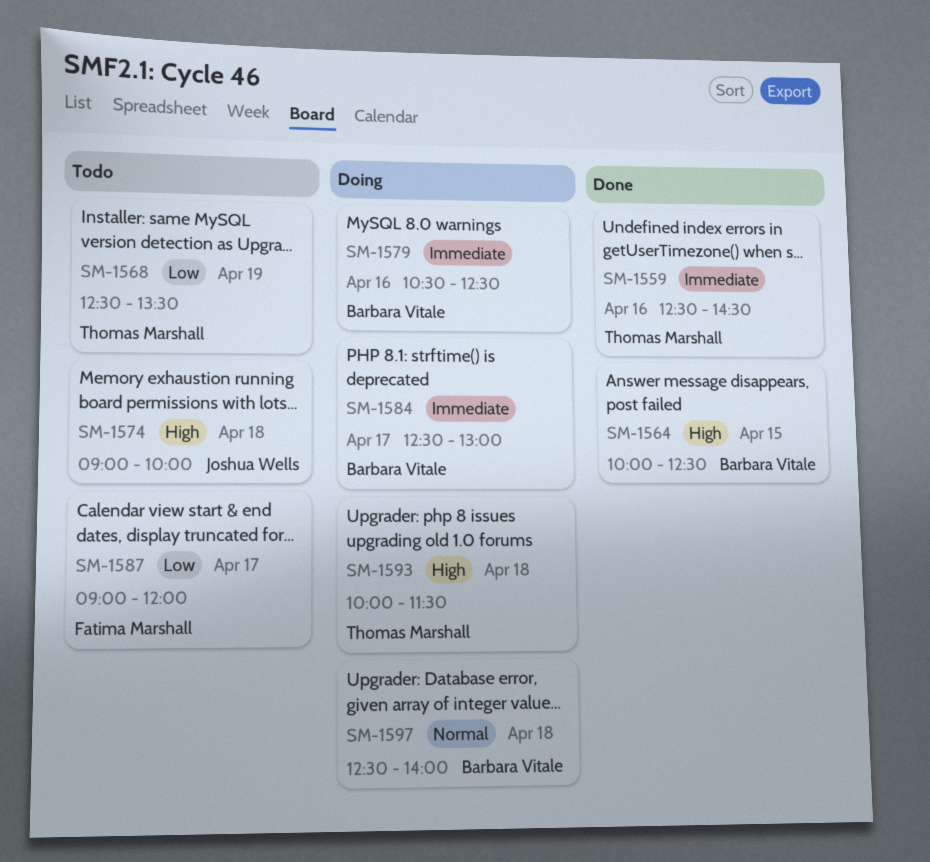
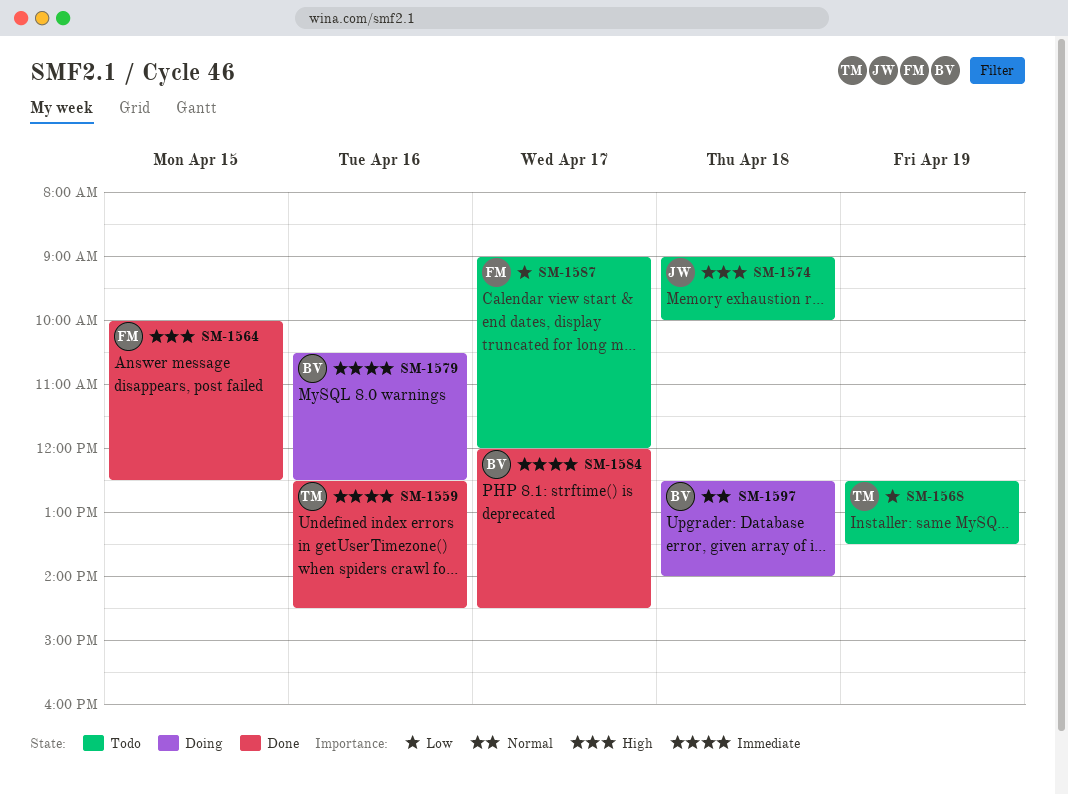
SM-1564, owner: Barbara Vitale -> Fatima Marshall
SM-1584, status: Doing -> Done
SM-1584, begins: 12:30 -> 12:00
SM-1584, ends: 13:00 -> 14:30
SM-1593: present -> none

